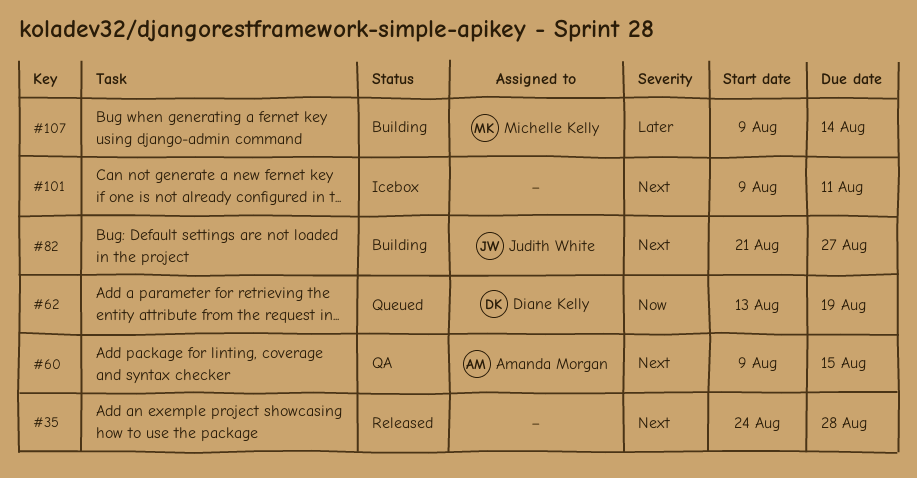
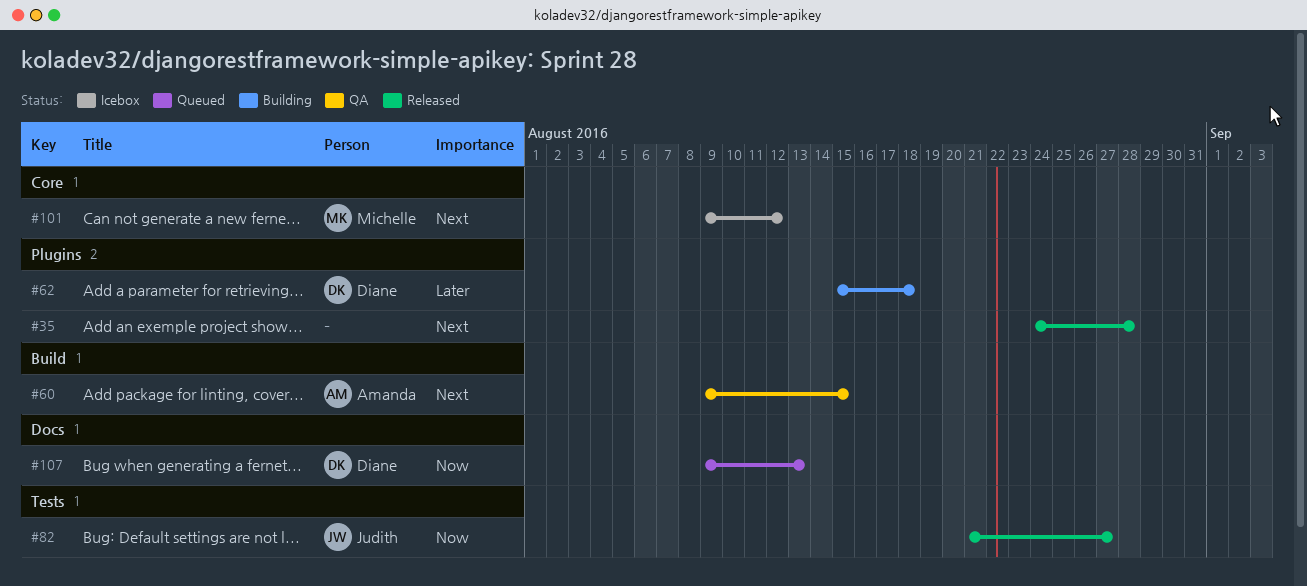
#62, status: Queued -> Building
#62, priority: Now -> Later
#62, start: Aug 13 -> Aug 15
#62, due: Aug 19 -> Aug 18
#82, status: Building -> Released
#82, priority: Next -> Now
#101, owner: none -> Michelle Kelly
#101, due: Aug 11 -> Aug 12
#107, status: Building -> Queued
#107, owner: Michelle Kelly -> Diane Kelly
#107, priority: Later -> Now
#107, due: Aug 14 -> Aug 13

